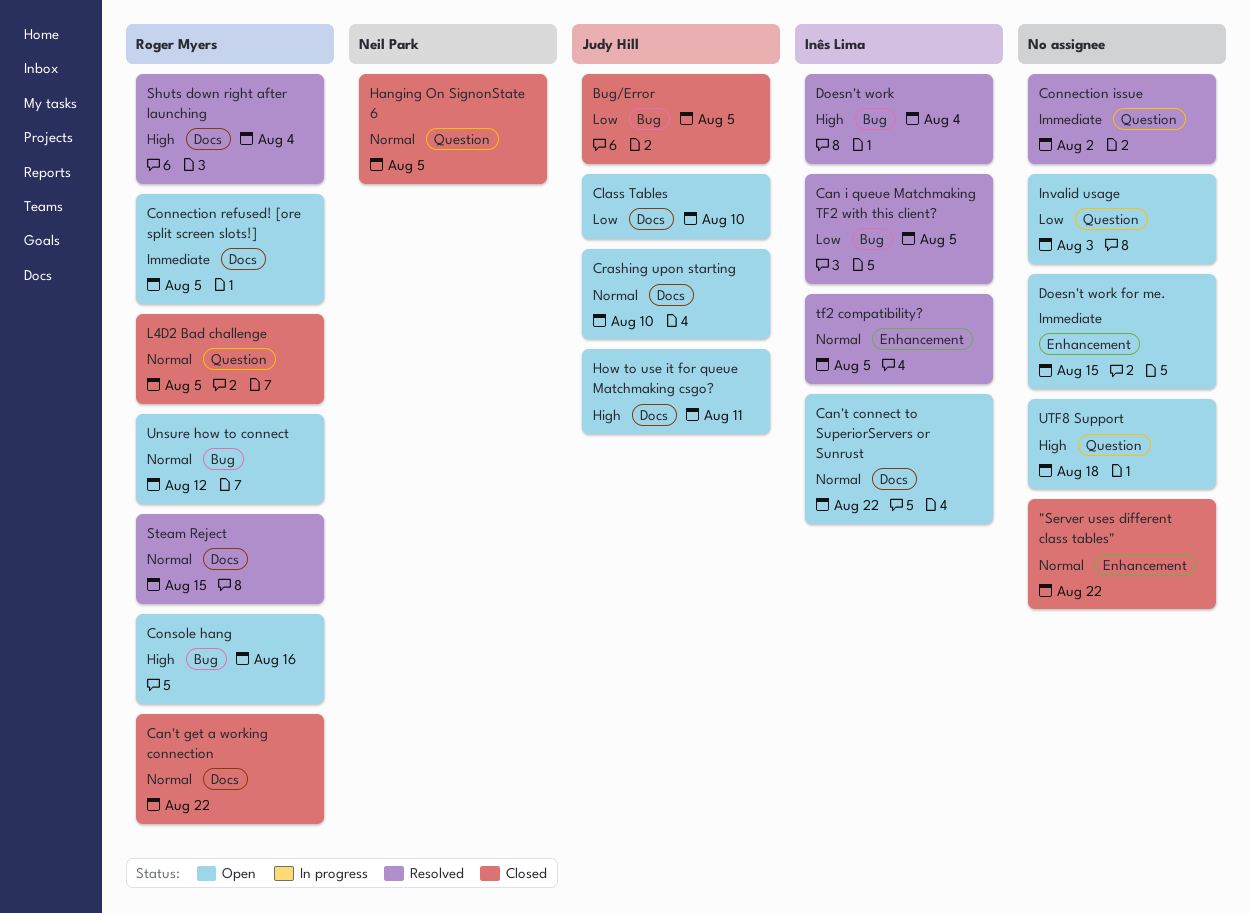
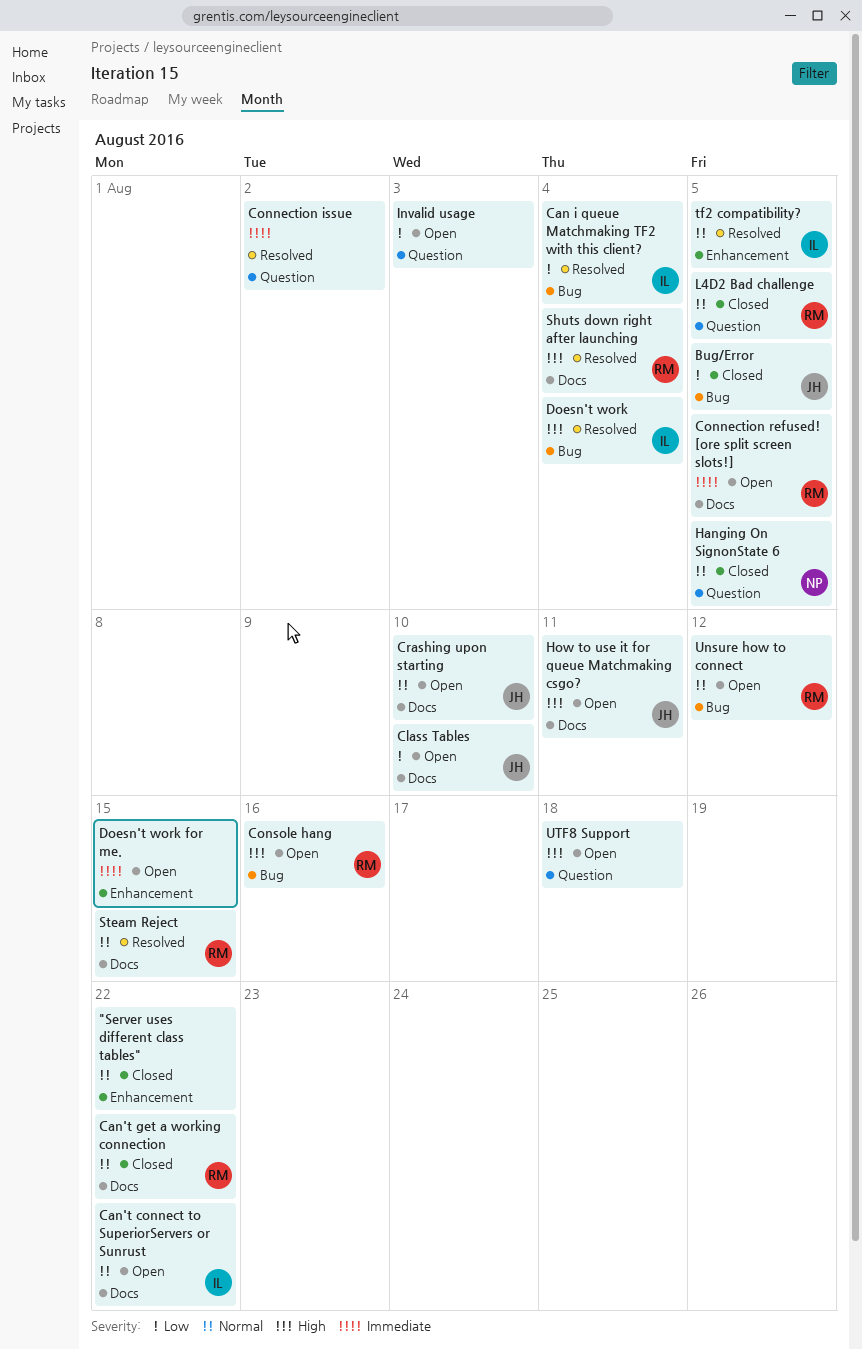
Can i queue Matchmaking TF2 with this client?, due: Aug 5 -> Aug 4

